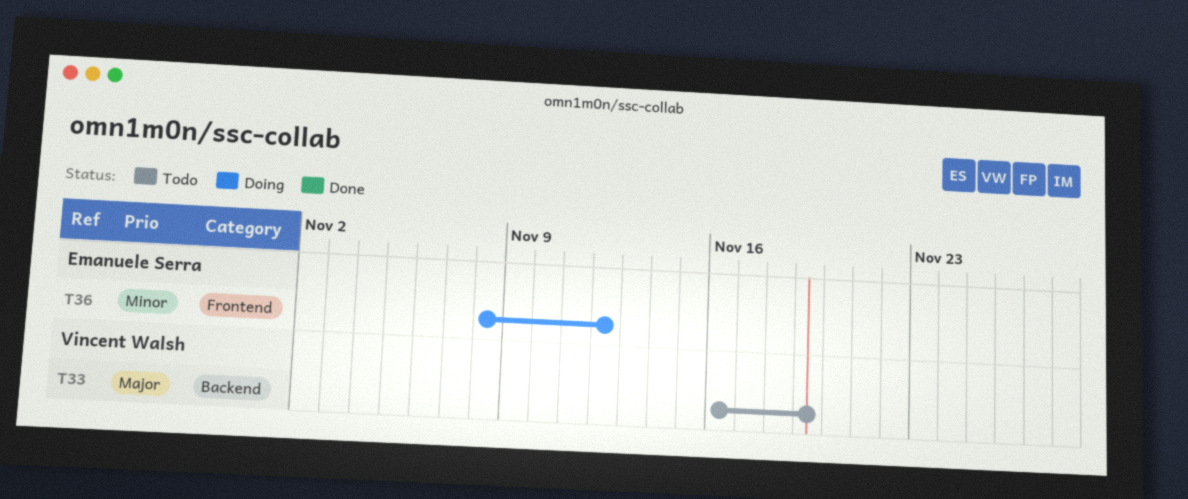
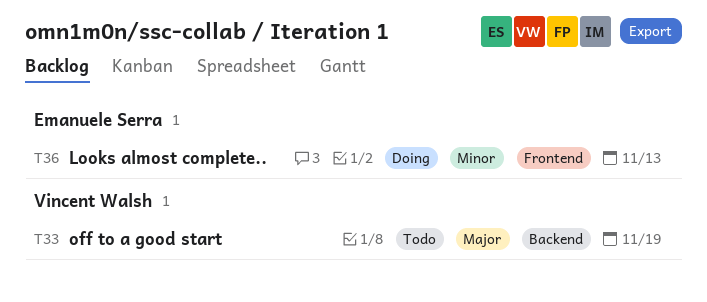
T36, due: Nov 12 -> Nov 13

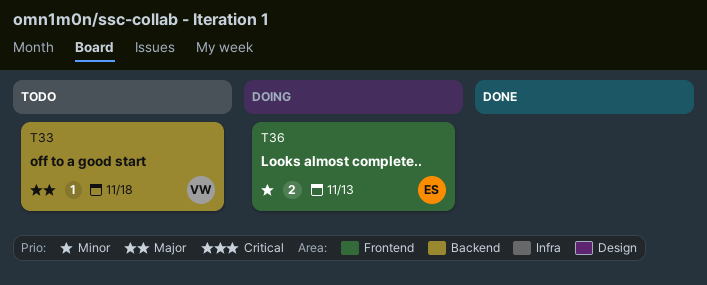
T33, due: Nov 19 -> Nov 18

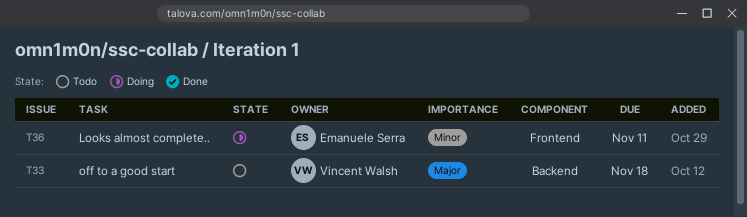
T36, due: Nov 13 -> Nov 11

